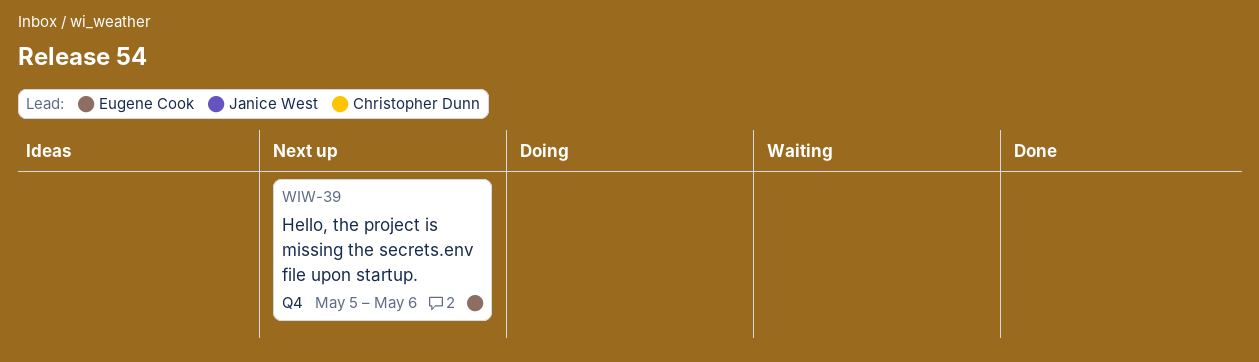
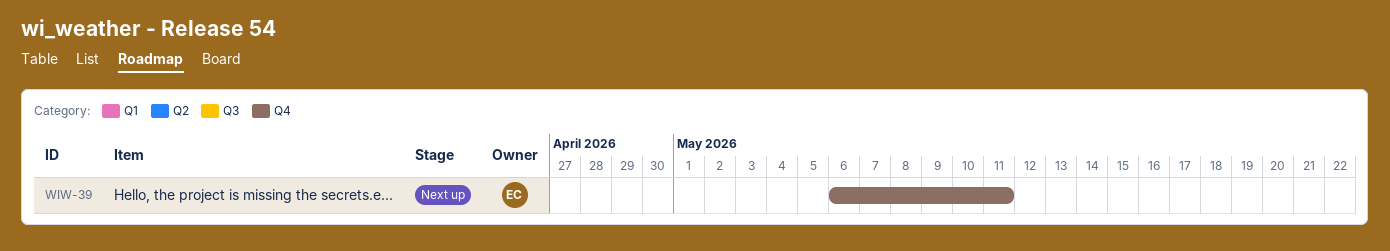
WIW-39, start: May 5 -> May 6
WIW-39, due: May 6 -> May 11

